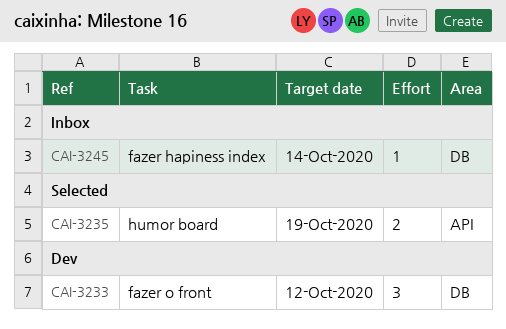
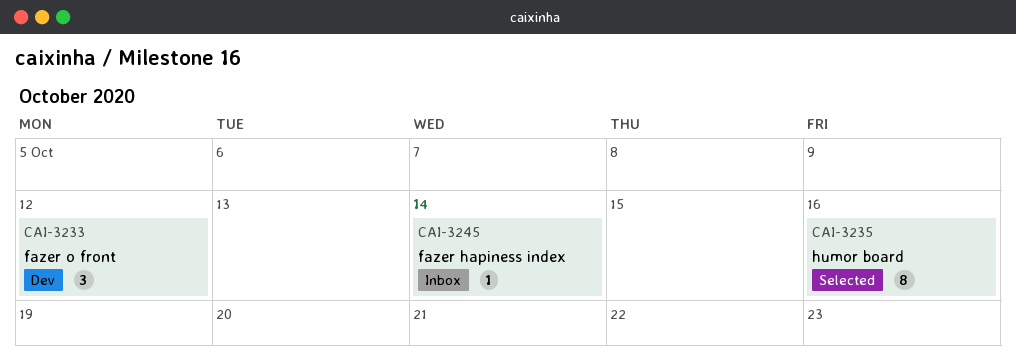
CAI-3235, estimate: 2 -> 8
CAI-3235, due: Oct 19 -> Oct 16

